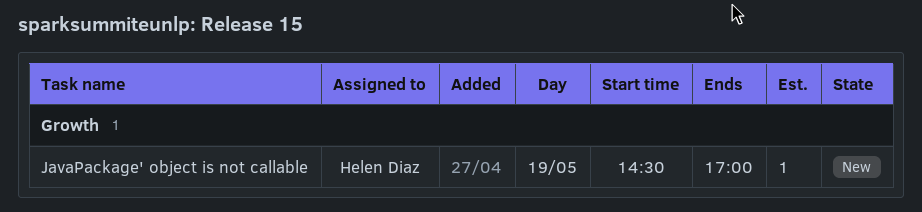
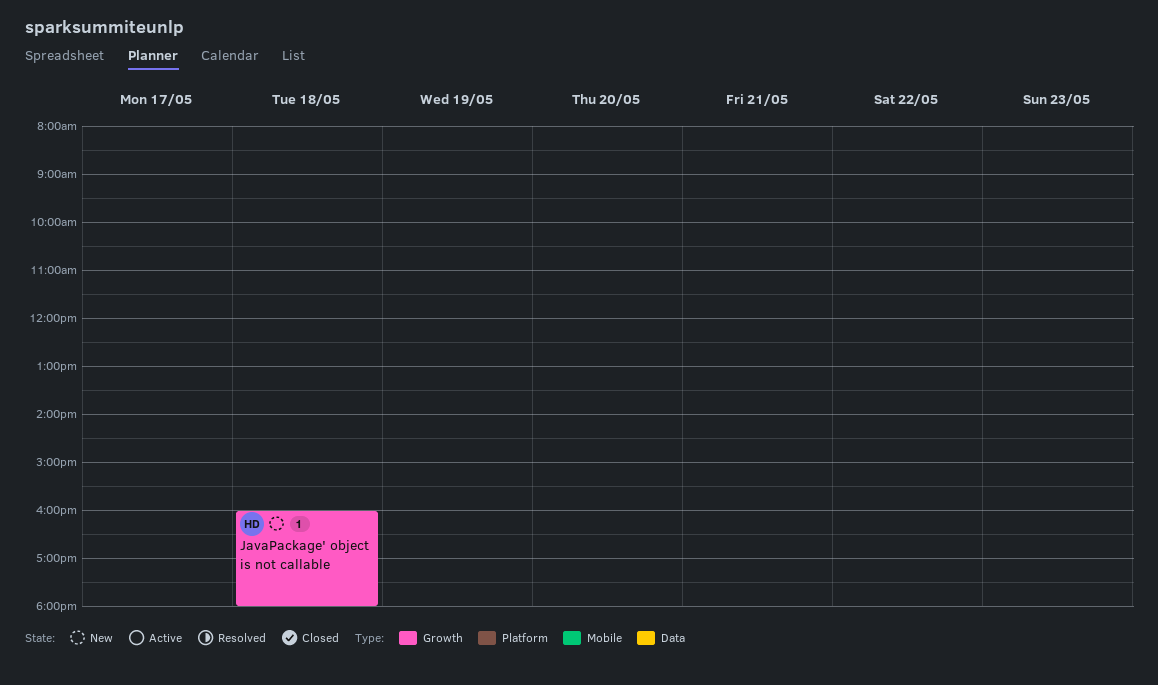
JavaPackage' object is not callable, day: May 19 -> May 18
JavaPackage' object is not callable, begins: 14:30 -> 16:00
JavaPackage' object is not callable, ends: 17:00 -> 18:00

